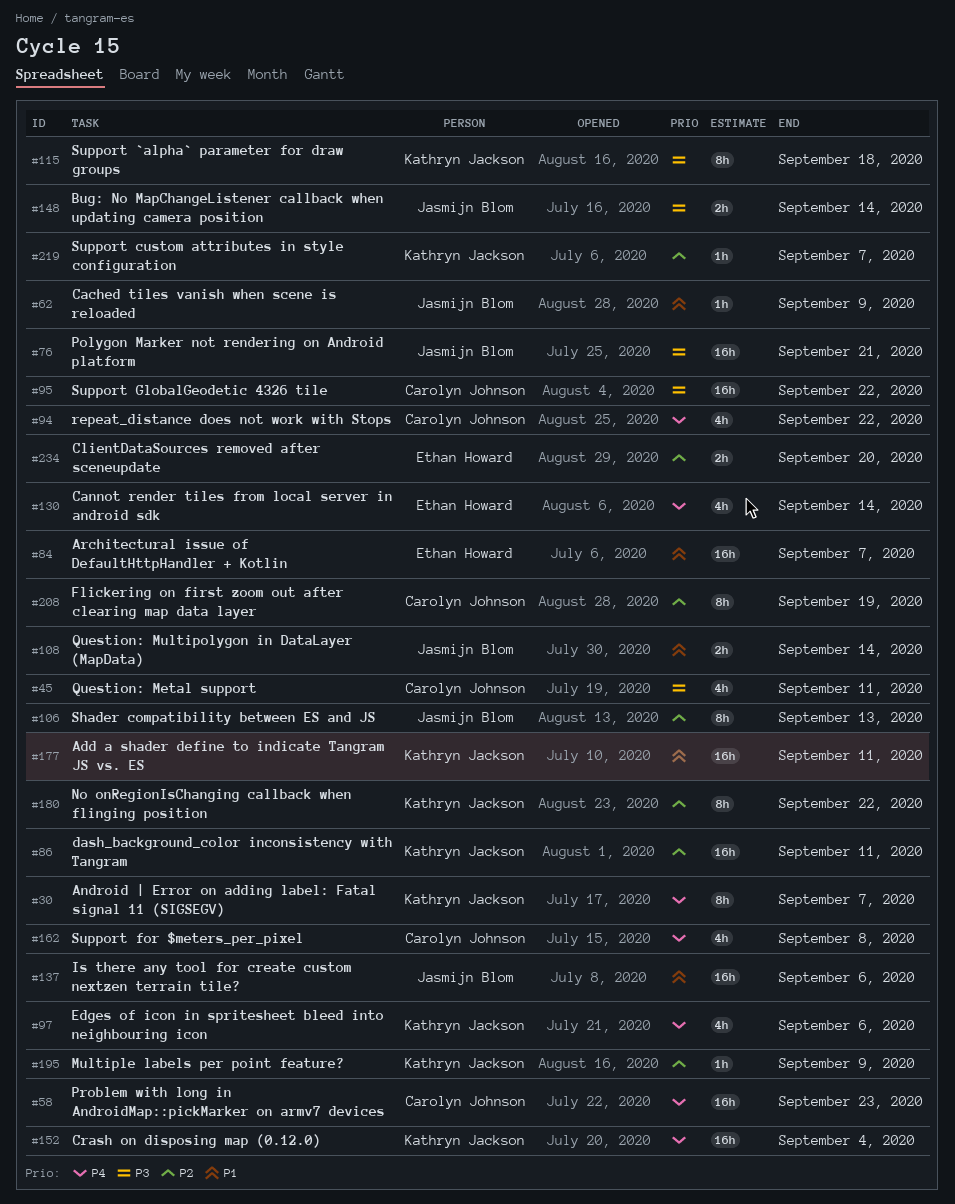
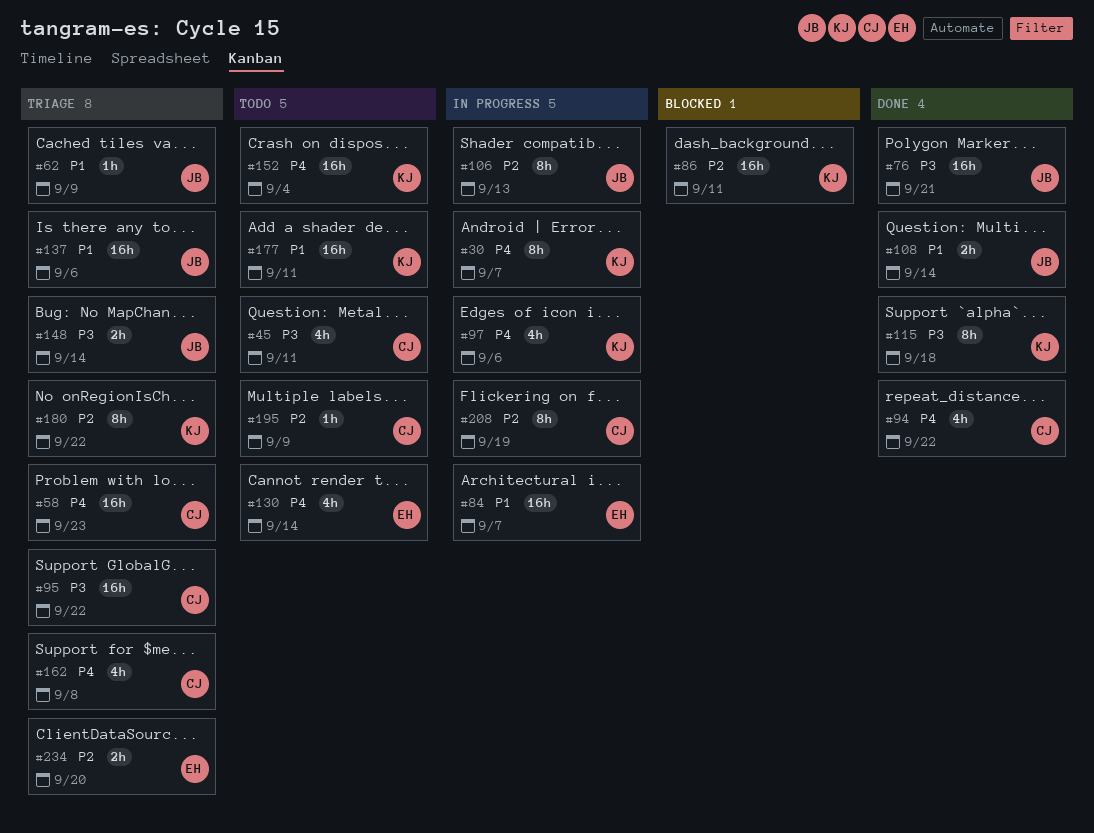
#195, owner: Kathryn Jackson -> Carolyn Johnson
#219: present -> none

